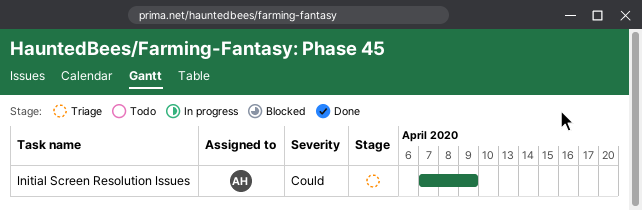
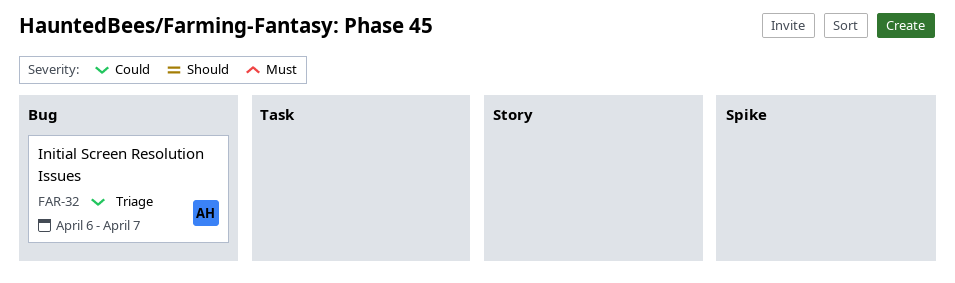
Initial Screen Resolution Issues, start: Apr 7 -> Apr 6
Initial Screen Resolution Issues, due: Apr 9 -> Apr 7

